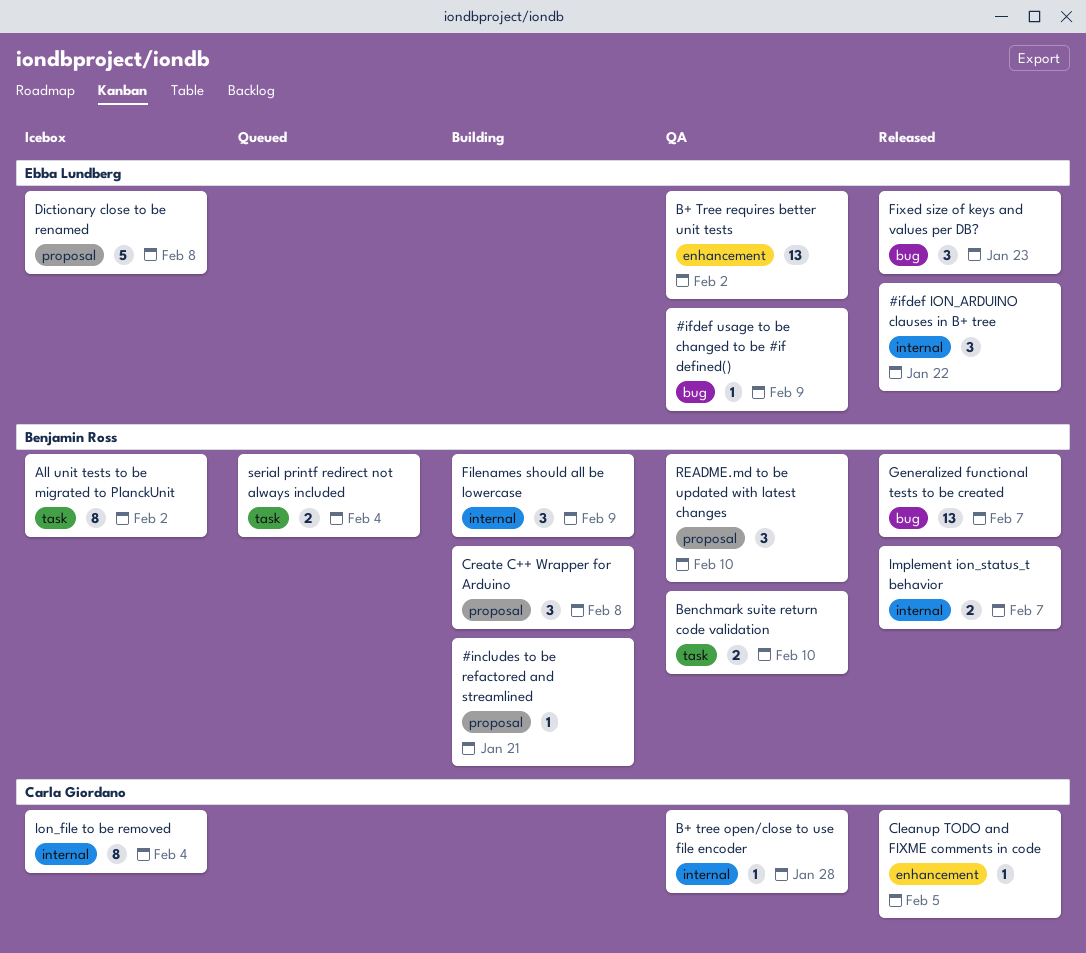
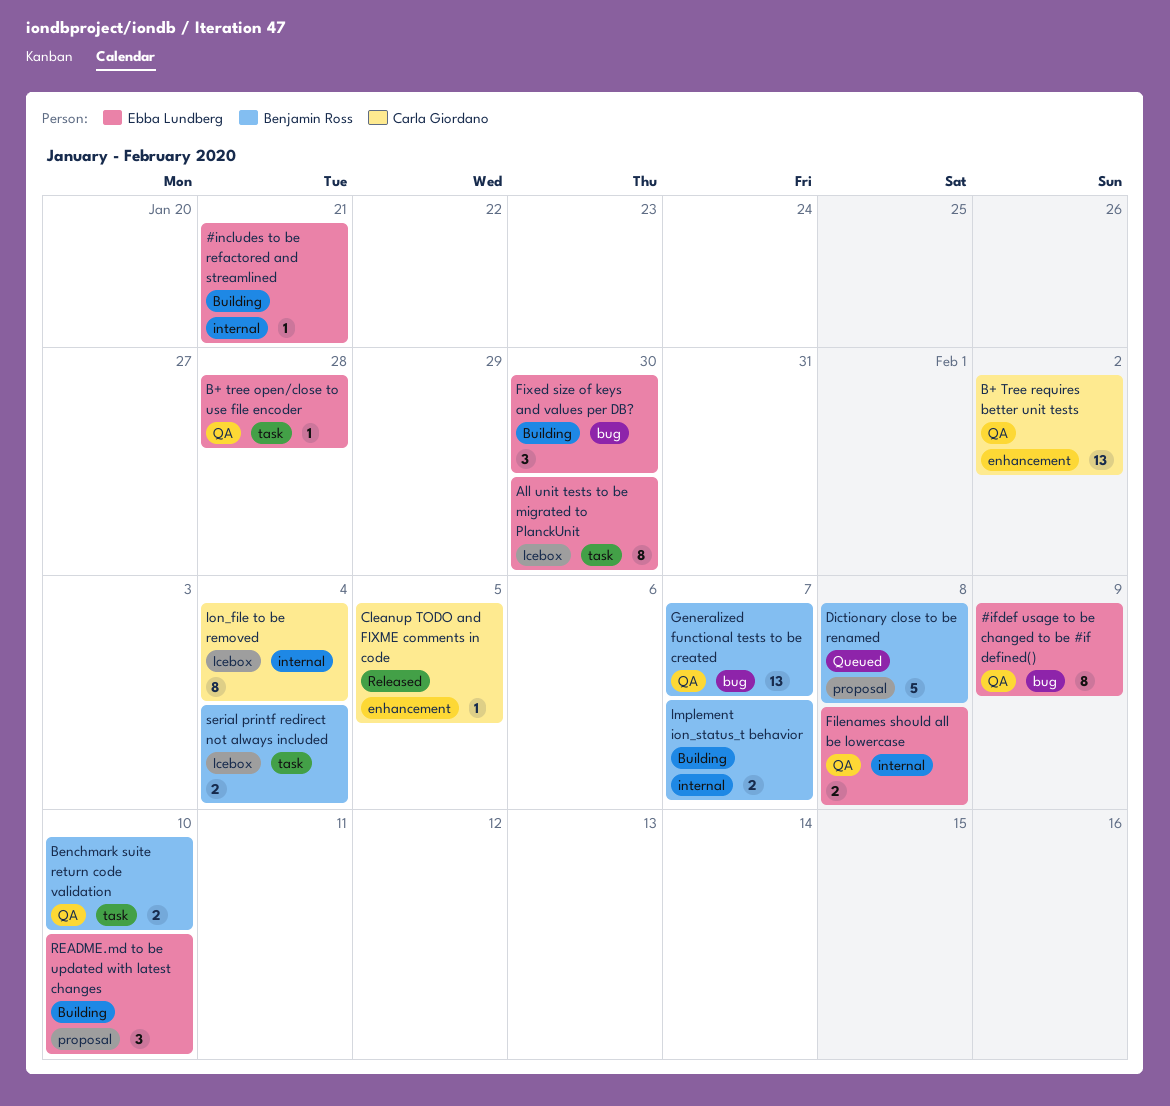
#ifdef ION_ARDUINO clauses in B+ tree: present -> none
#ifdef usage to be changed to be #if defined(), estimate: 1 -> 8
#includes to be refactored and streamlined, owner: Benjamin Ross -> Ebba Lundberg
#includes to be refactored and streamlined, label: proposal -> internal
All unit tests to be migrated to PlanckUnit, owner: Benjamin Ross -> Ebba Lundberg
All unit tests to be migrated to PlanckUnit, due: Feb 2 -> Jan 30
B+ tree open/close to use file encoder, owner: Carla Giordano -> Ebba Lundberg
B+ tree open/close to use file encoder, label: internal -> task
B+ Tree requires better unit tests, owner: Ebba Lundberg -> Carla Giordano
Create C++ Wrapper for Arduino: present -> none
Dictionary close to be renamed, status: Icebox -> Queued
Dictionary close to be renamed, owner: Ebba Lundberg -> Benjamin Ross
Filenames should all be lowercase, status: Building -> QA
Filenames should all be lowercase, owner: Benjamin Ross -> Ebba Lundberg
Filenames should all be lowercase, estimate: 3 -> 2
Filenames should all be lowercase, due: Feb 9 -> Feb 8
Fixed size of keys and values per DB?, status: Released -> Building
Fixed size of keys and values per DB?, due: Jan 23 -> Jan 30
Generalized functional tests to be created, status: Released -> QA
Implement ion_status_t behavior, status: Released -> Building
README.md to be updated with latest changes, status: QA -> Building
README.md to be updated with latest changes, owner: Benjamin Ross -> Ebba Lundberg
serial printf redirect not always included, status: Queued -> Icebox

